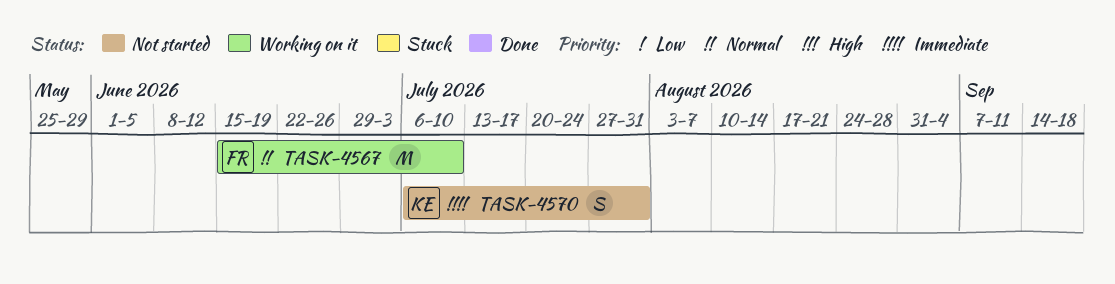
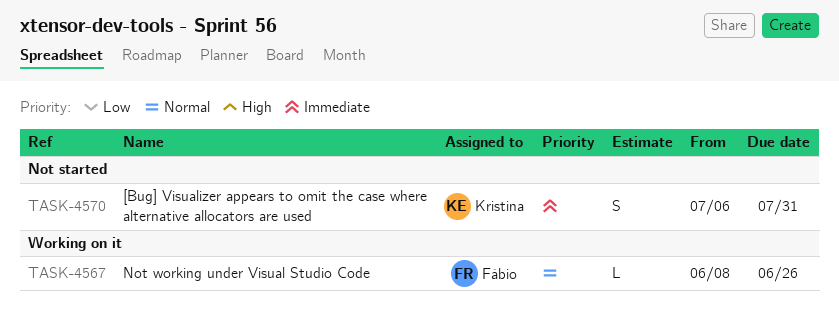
TASK-4567, estimate: M -> L
TASK-4567, start: Jun 15 -> Jun 8
TASK-4567, due: Jul 10 -> Jun 26

